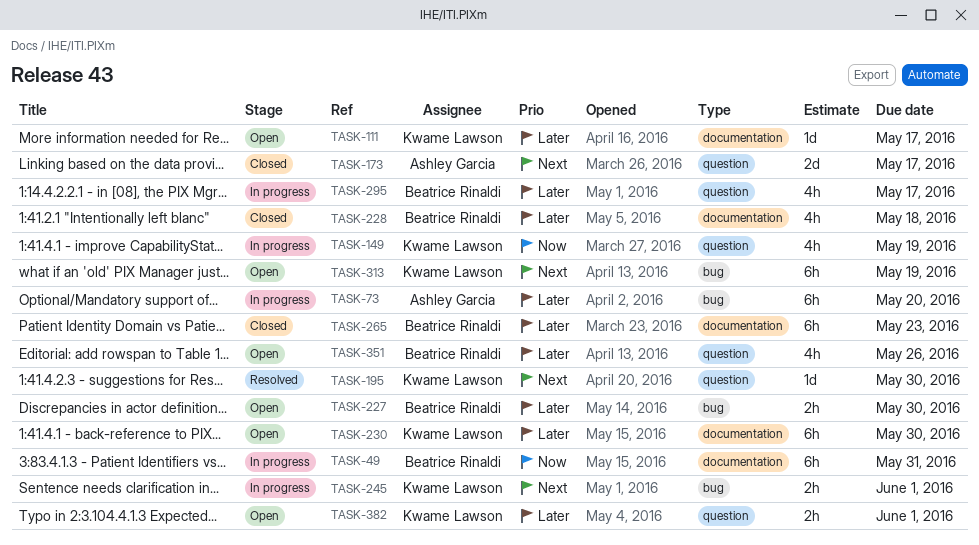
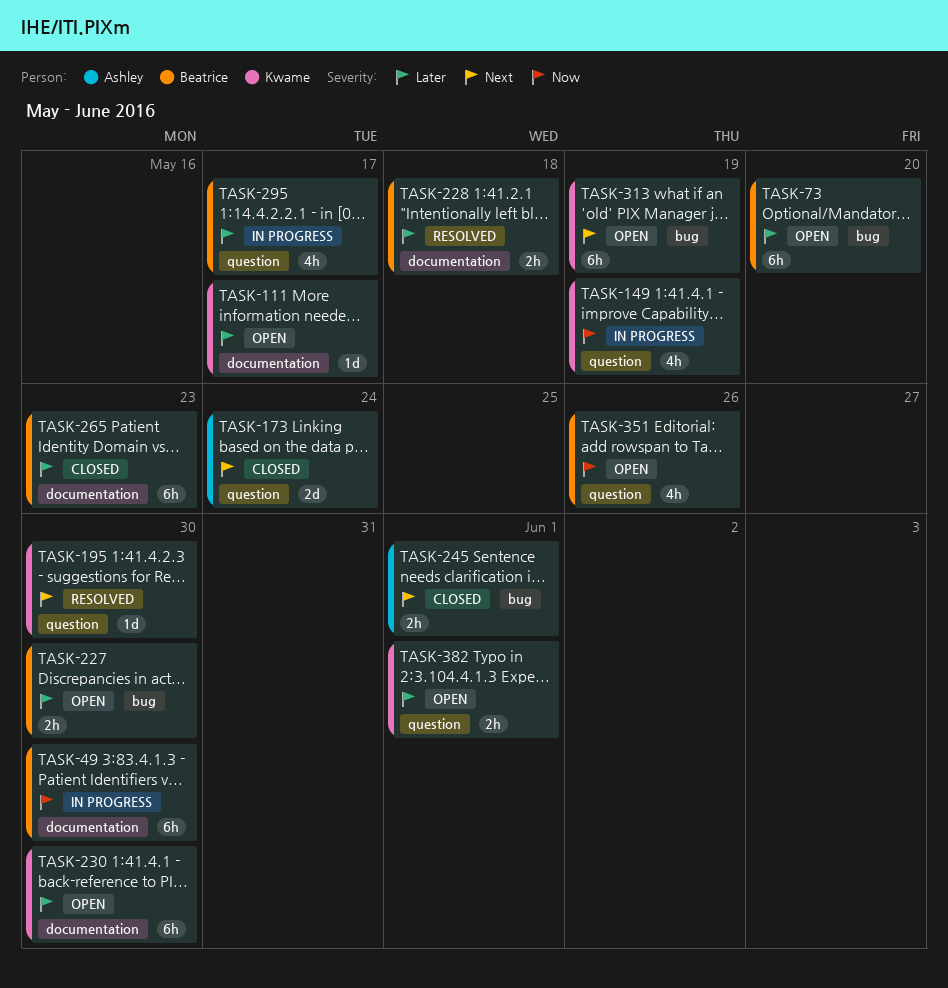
TASK-49, due: May 31 -> May 30
TASK-73, status: In progress -> Open
TASK-73, owner: Ashley Garcia -> Beatrice Rinaldi
TASK-173, due: May 17 -> May 24
TASK-228, status: Closed -> Resolved
TASK-228, estimate: 4h -> 2h
TASK-245, status: In progress -> Closed
TASK-245, owner: Kwame Lawson -> Ashley Garcia
TASK-351, priority: Later -> Now

